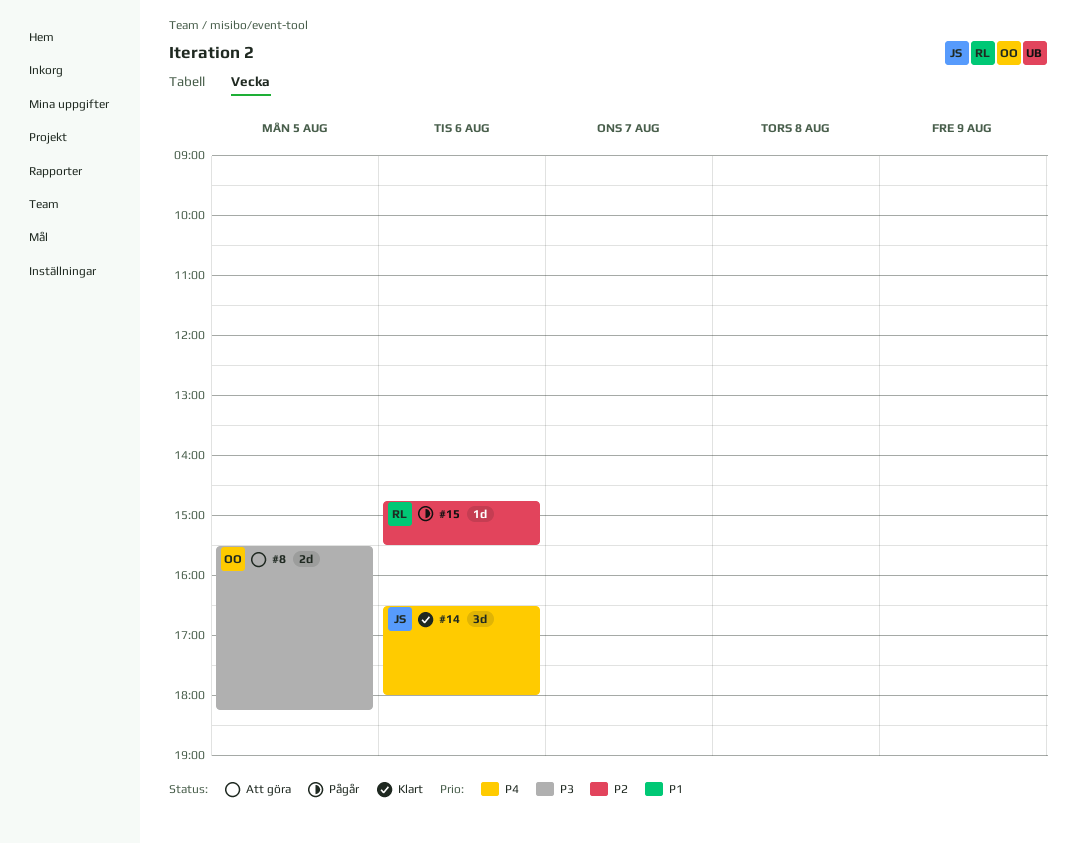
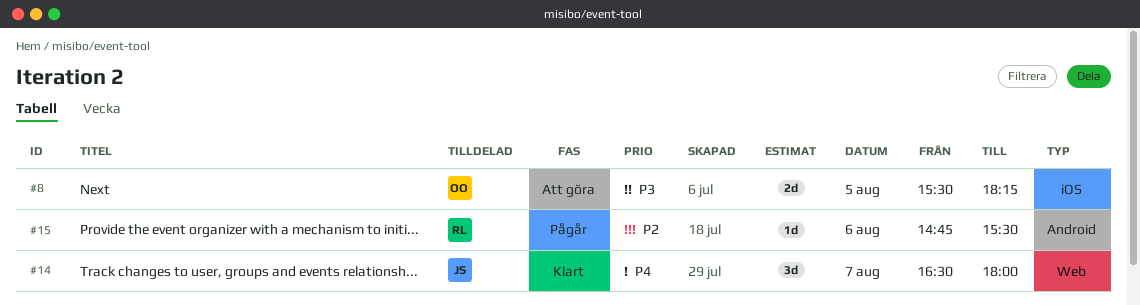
#14, day: Aug 6 -> Aug 7

